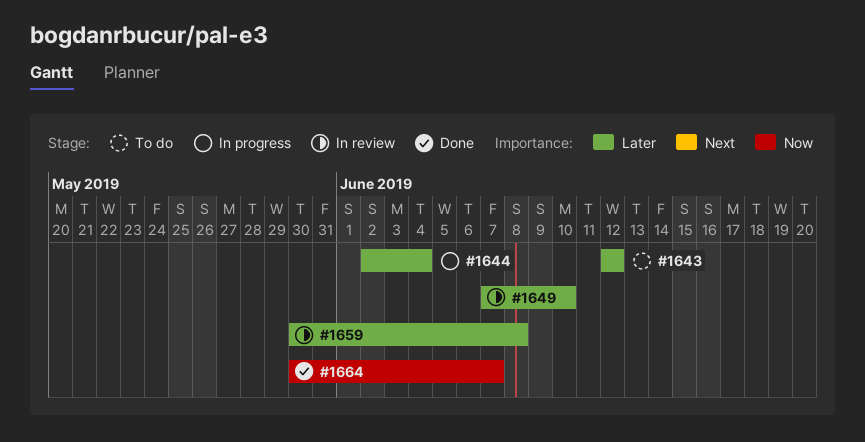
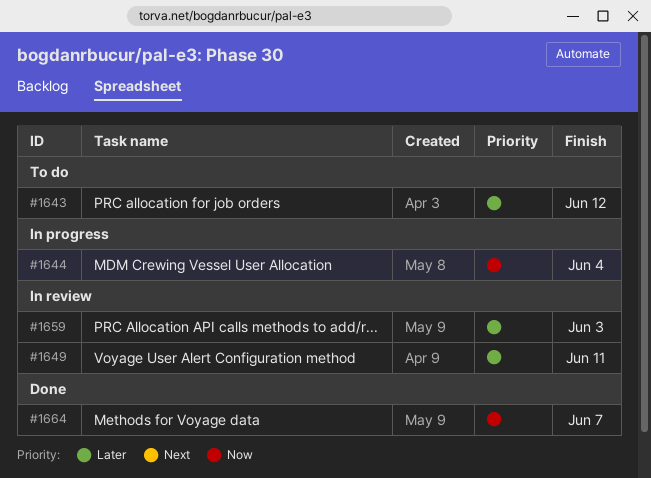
#1644, priority: Later -> Now
#1649, due: Jun 10 -> Jun 11
#1659, due: Jun 8 -> Jun 3

